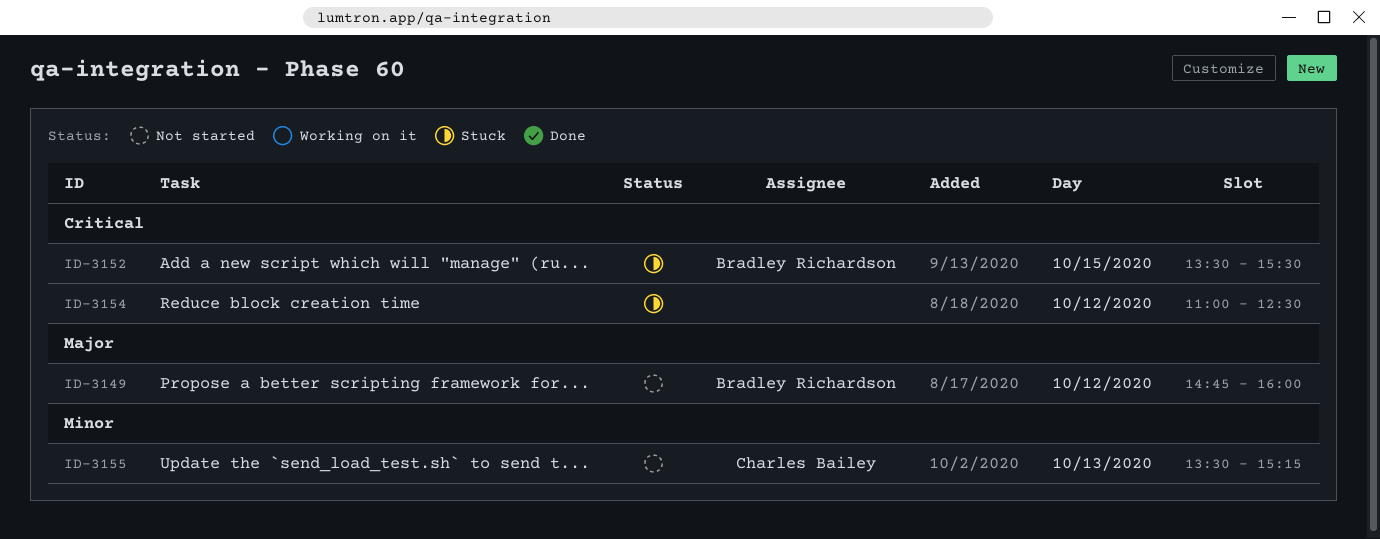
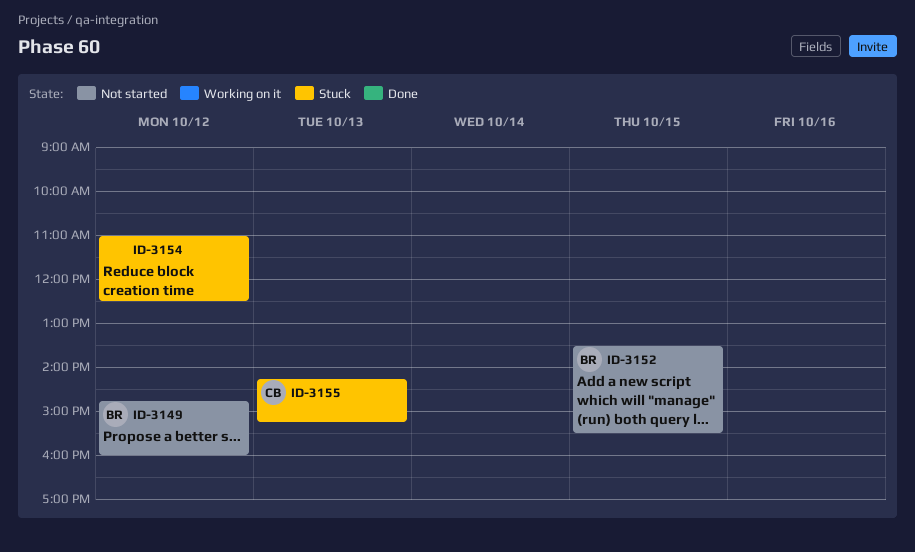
ID-3152, status: Stuck -> Not started
ID-3155, status: Not started -> Stuck
ID-3155, begins: 13:30 -> 14:15

